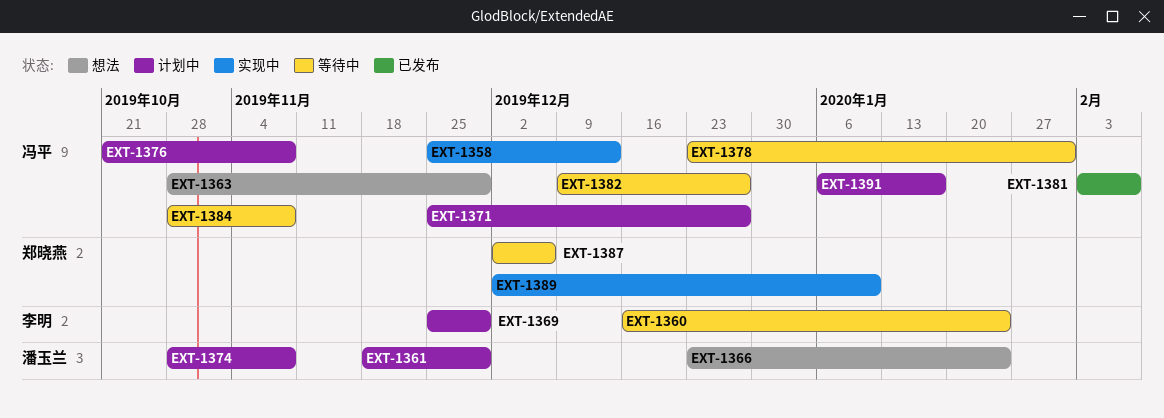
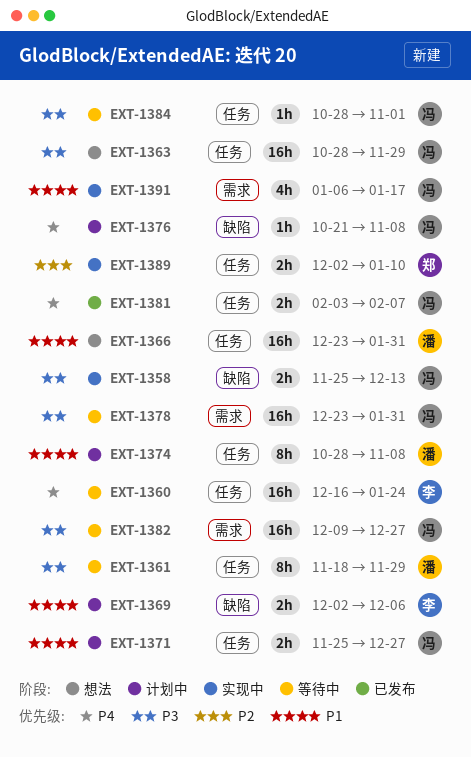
EXT-1361, status: 计划中 -> 等待中
EXT-1366, due: Jan 24 -> Jan 31
EXT-1369, start: Nov 25 -> Dec 2
EXT-1369, due: Nov 29 -> Dec 6
EXT-1384, due: Nov 8 -> Nov 1
EXT-1387: present -> none
EXT-1391, status: 计划中 -> 实现中

